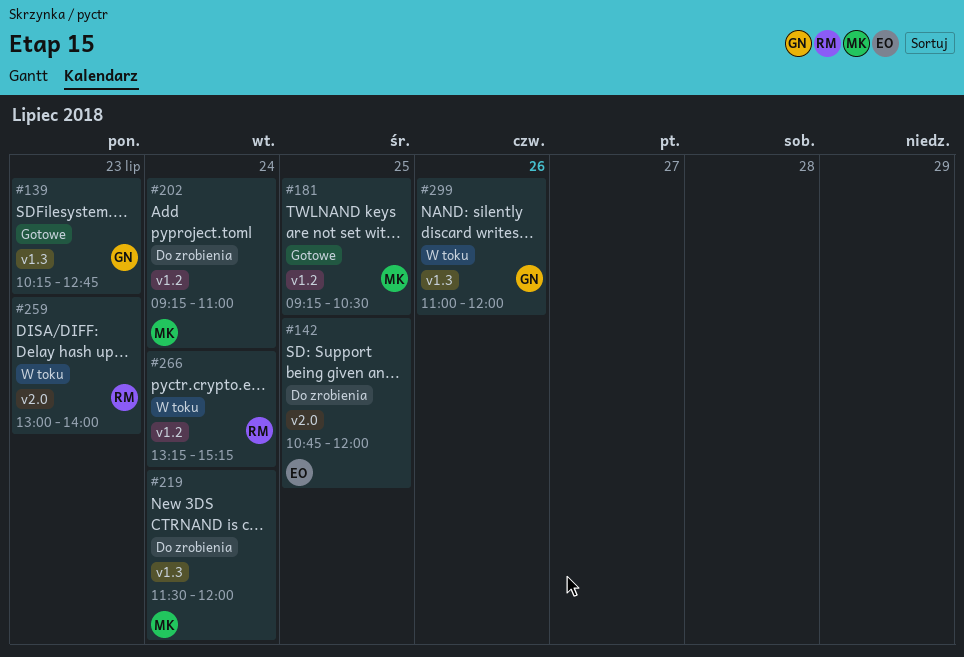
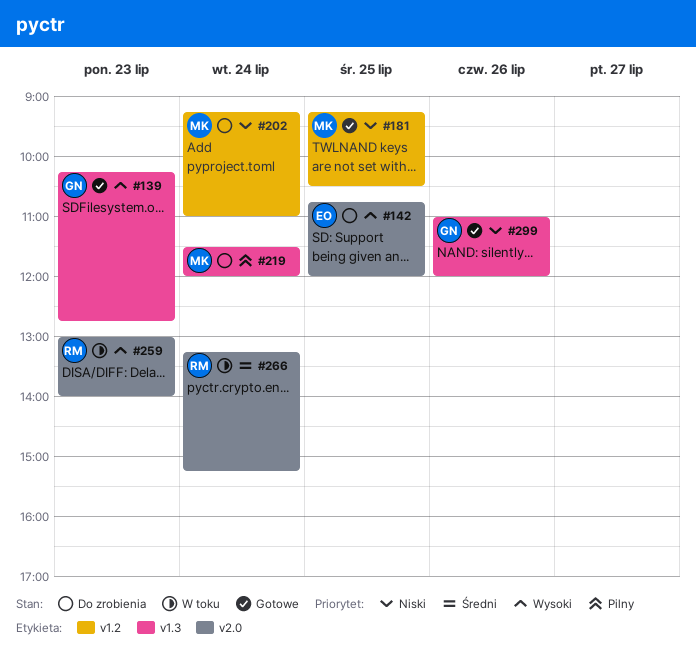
#266, label: v1.2 -> v2.0
#299, status: W toku -> Gotowe

